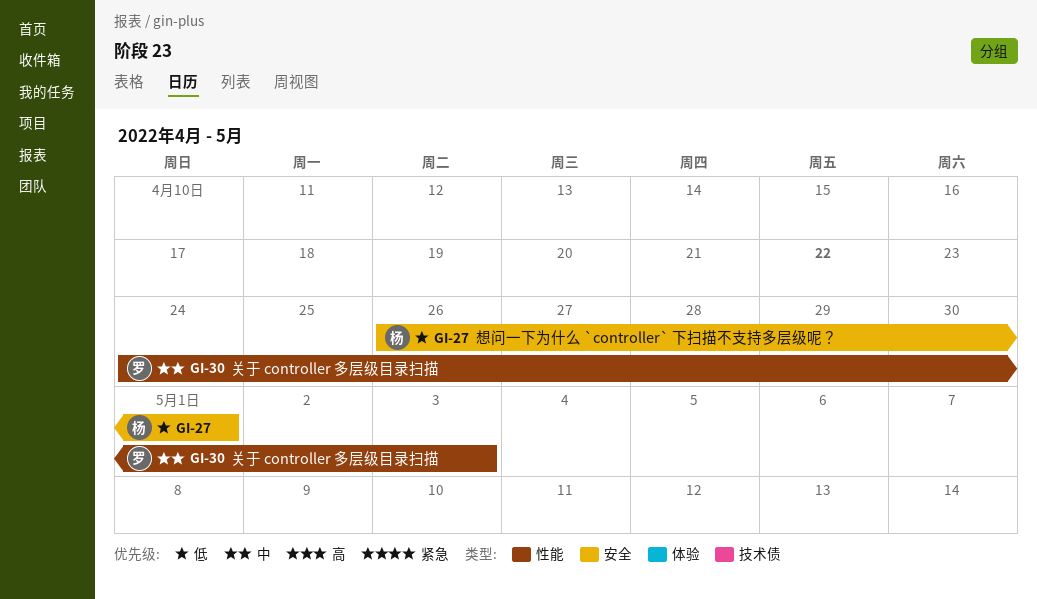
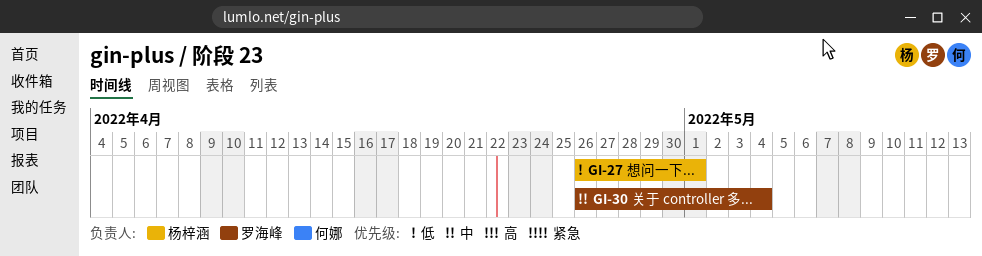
GI-30, start: Apr 24 -> Apr 26
GI-30, due: May 3 -> May 4

